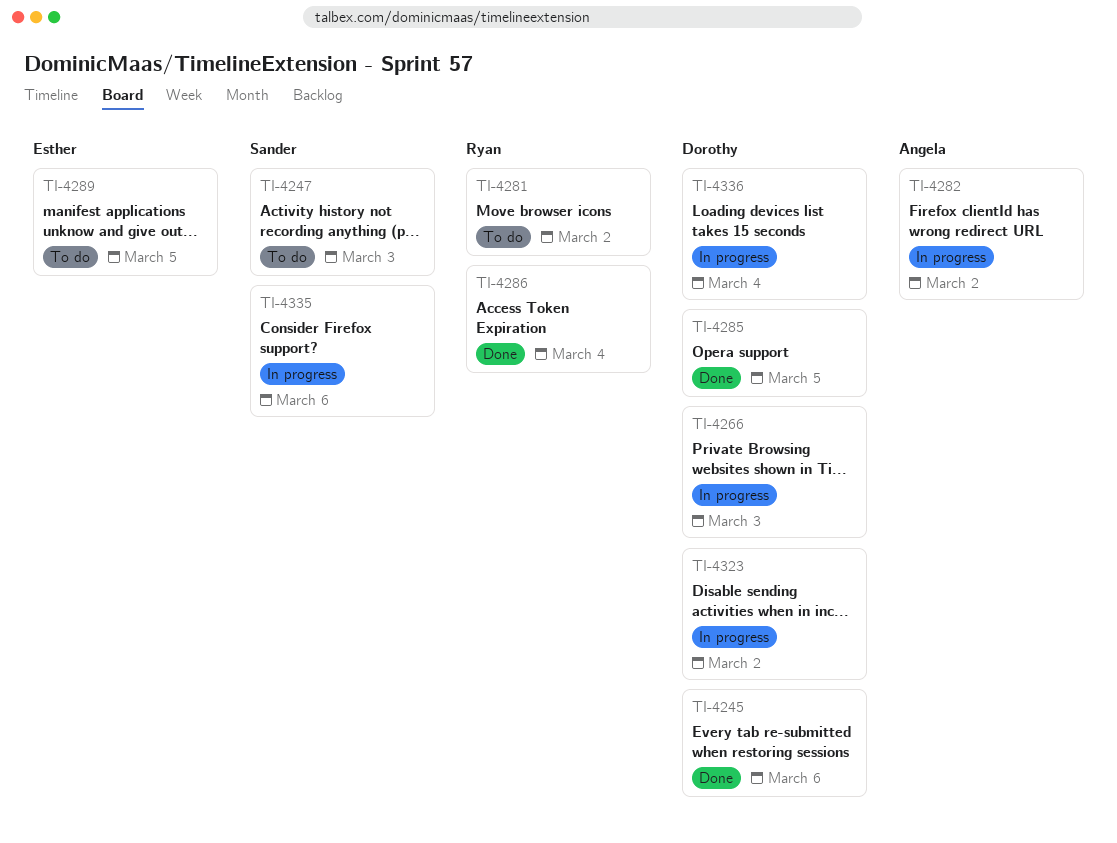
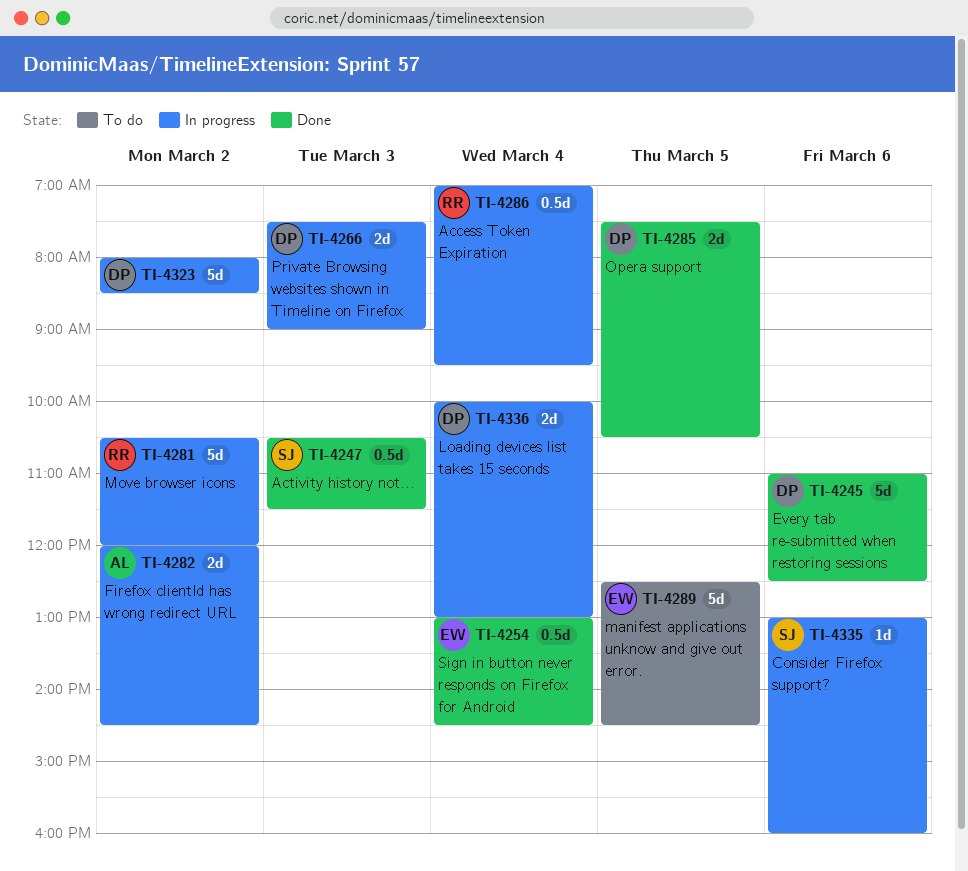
TI-4247, status: To do -> Done
TI-4254: none -> present
TI-4281, status: To do -> In progress
TI-4286, status: Done -> In progress

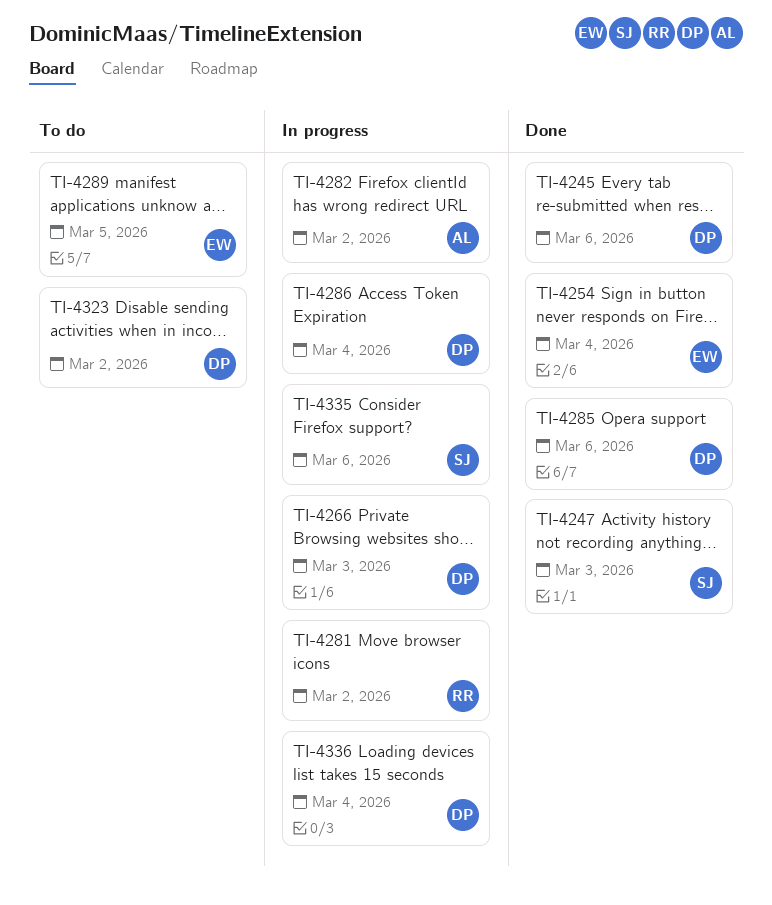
TI-4285, day: Mar 5 -> Mar 6
TI-4286, owner: RR -> DP
TI-4323, status: In progress -> To do

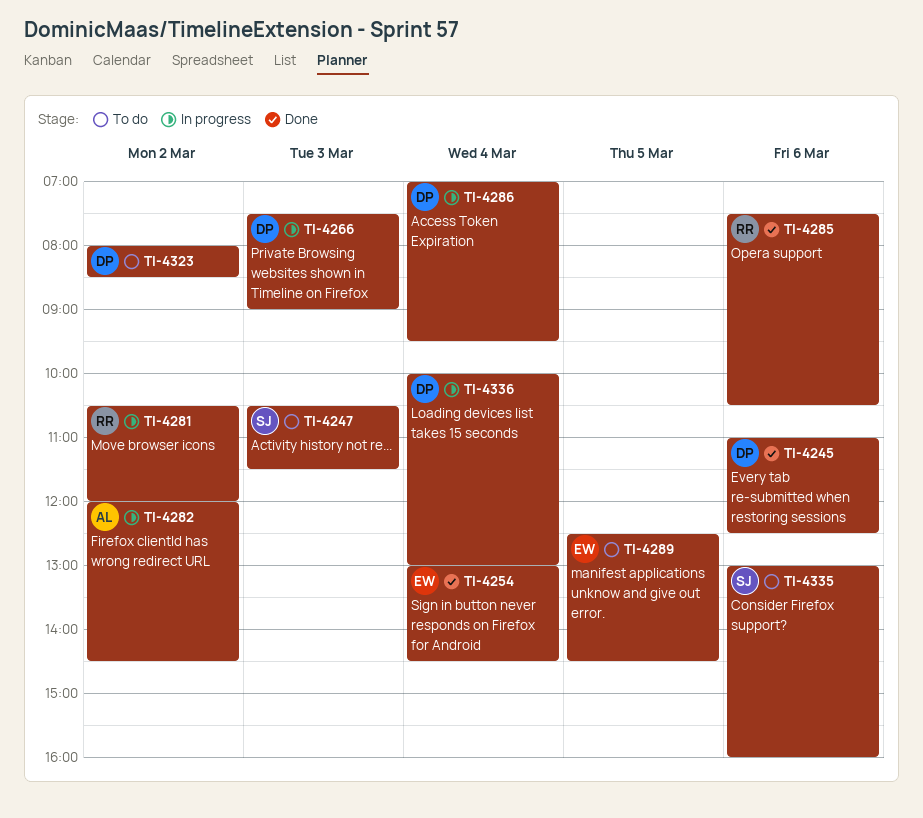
TI-4247, status: Done -> To do
TI-4285, owner: DP -> RR
TI-4335, status: In progress -> To do

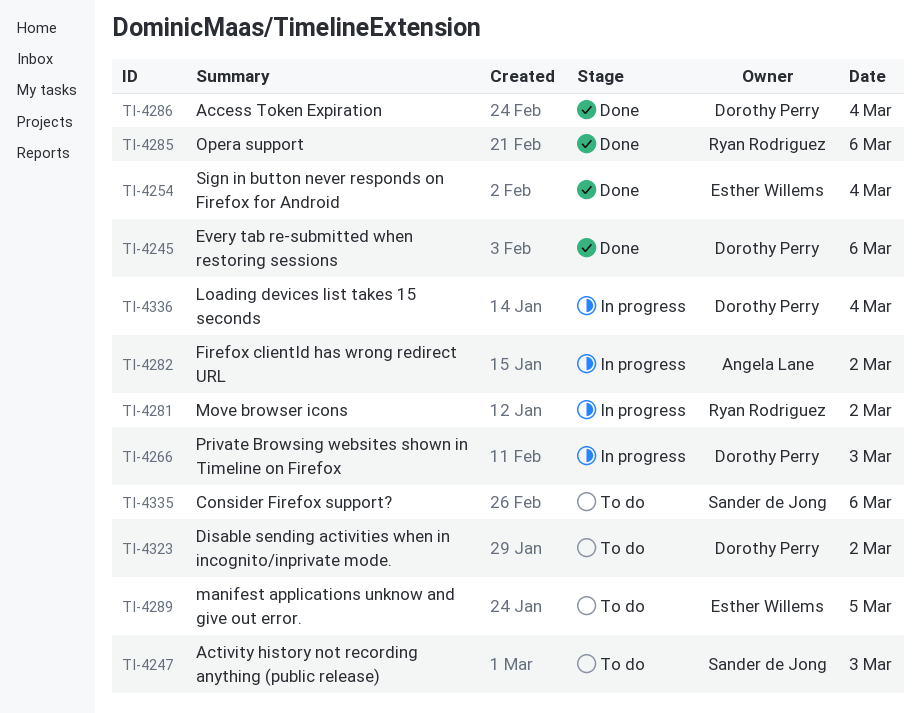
TI-4286, status: In progress -> Done

